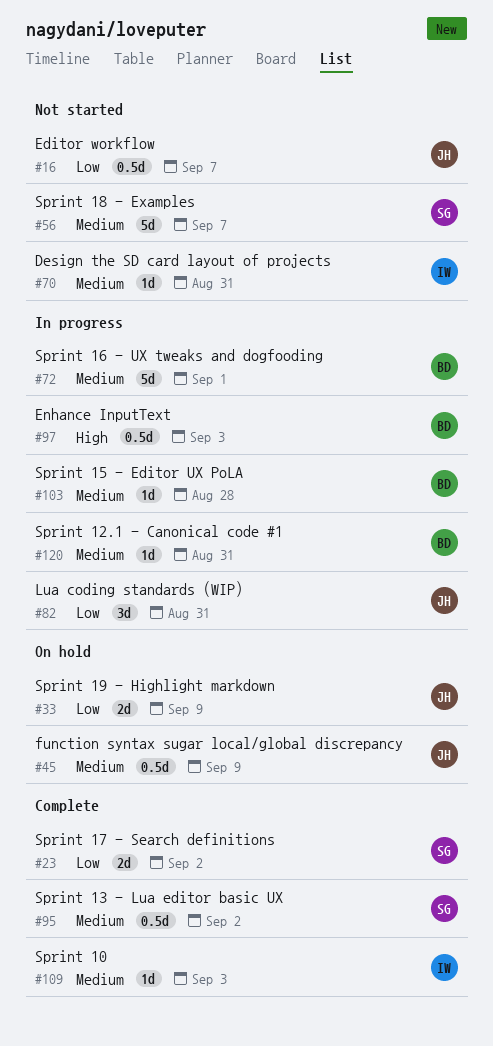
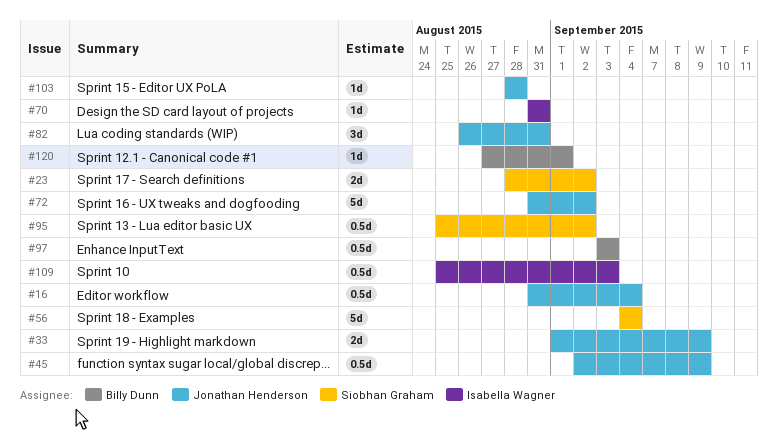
#16, due: Sep 7 -> Sep 4
#56, due: Sep 7 -> Sep 4
#72, owner: Billy Dunn -> Jonathan Henderson
#72, due: Sep 1 -> Sep 2
#103, owner: Billy Dunn -> Jonathan Henderson
#109, estimate: 1d -> 0.5d
#120, due: Aug 31 -> Sep 1

